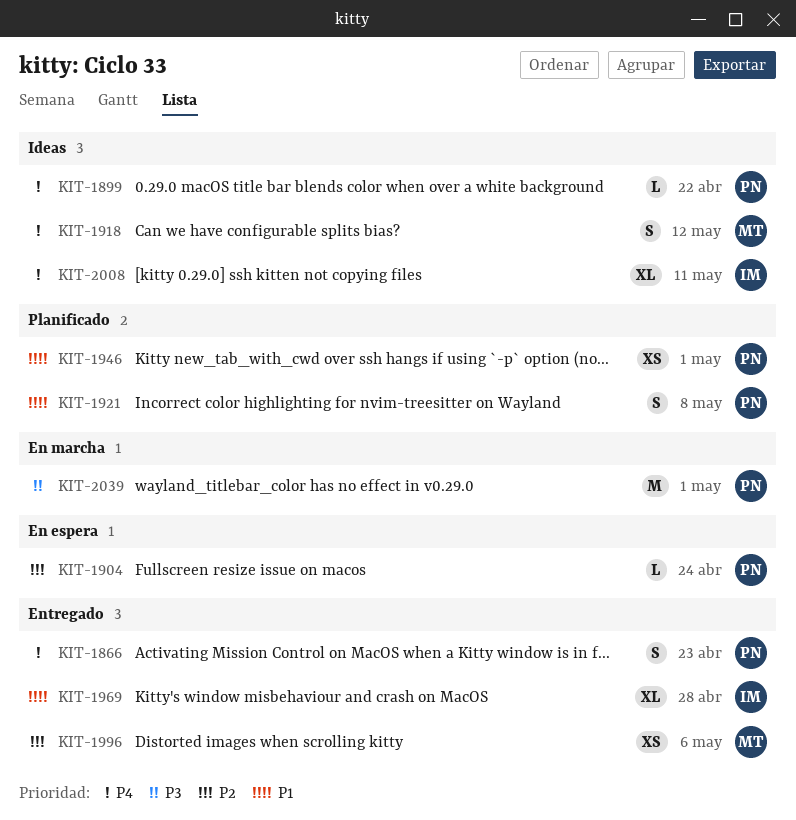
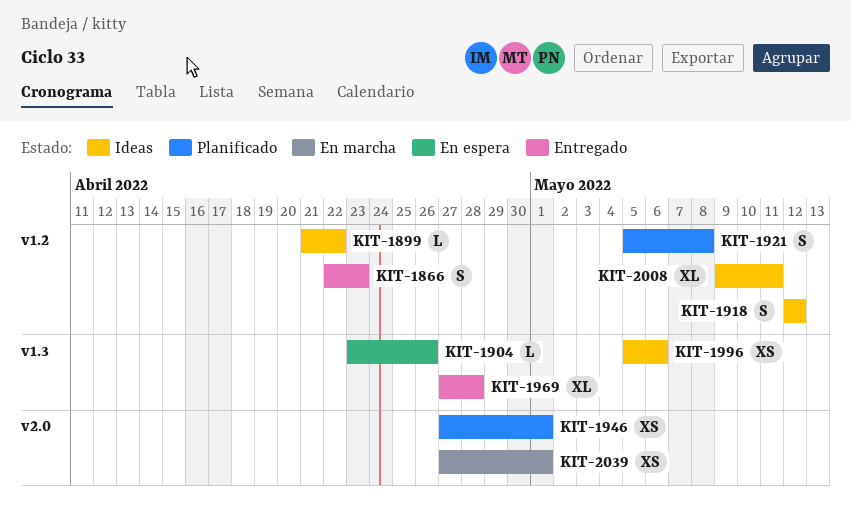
KIT-1904, due: Apr 24 -> Apr 26
KIT-1996, status: Entregado -> Ideas
KIT-2039, estimate: M -> XS

